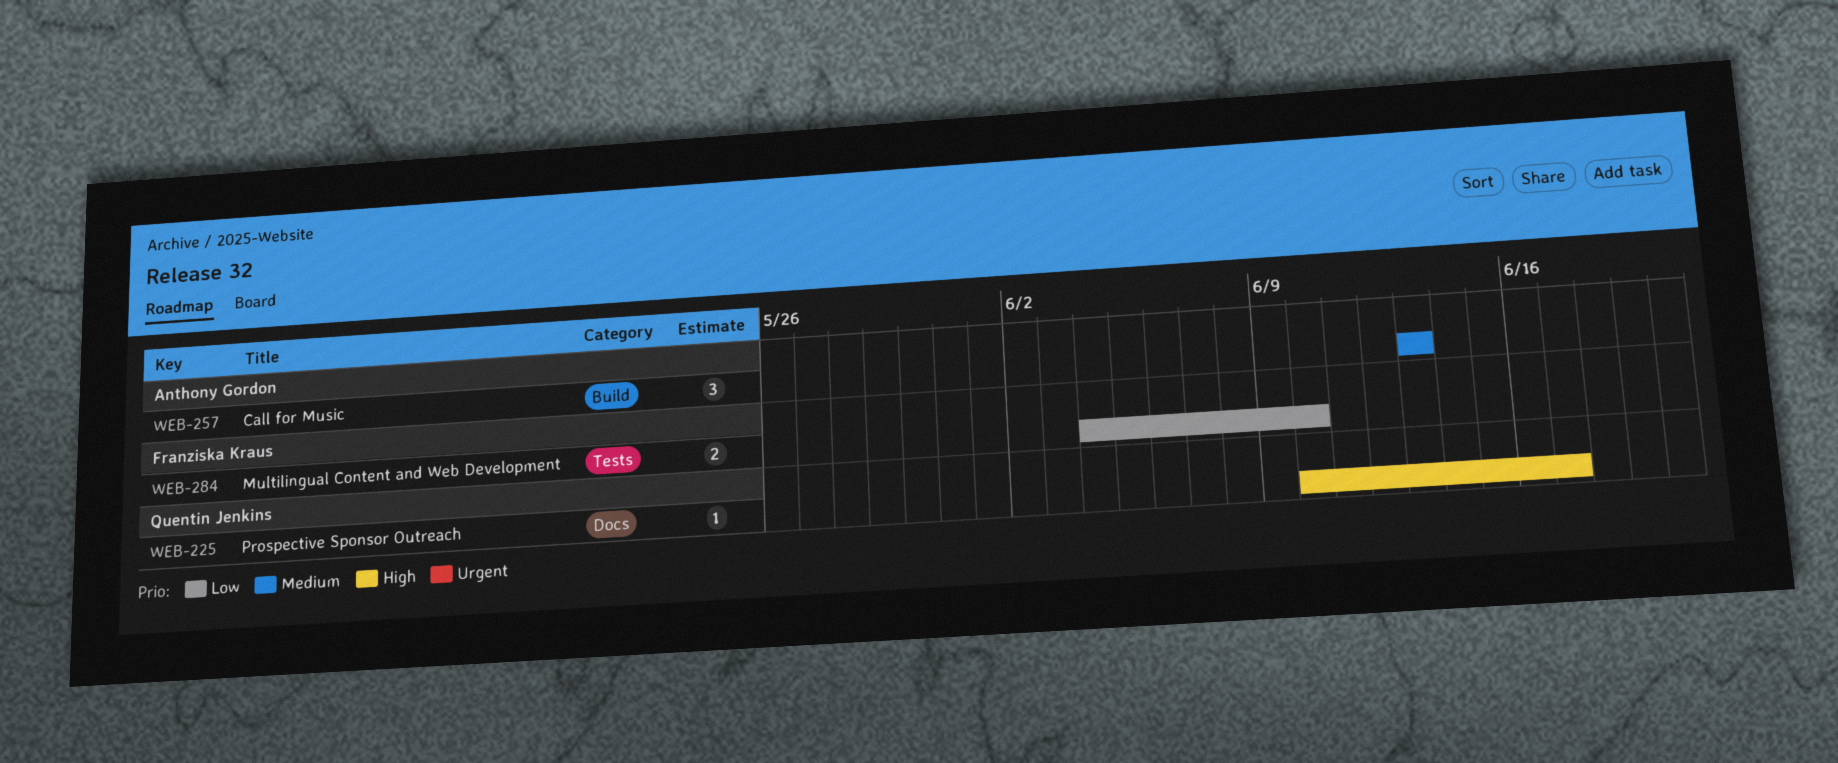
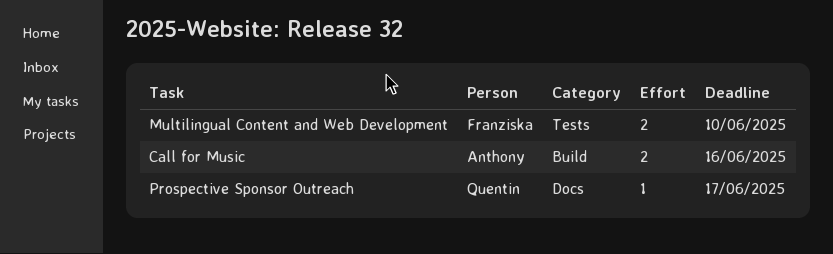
Call for Music, estimate: 3 -> 2
Call for Music, due: Jun 13 -> Jun 16

